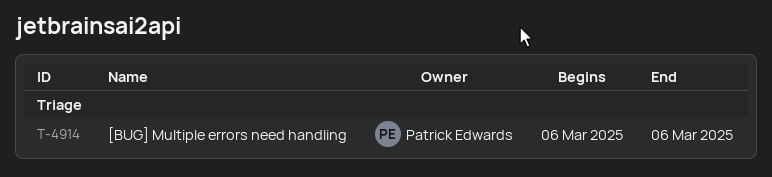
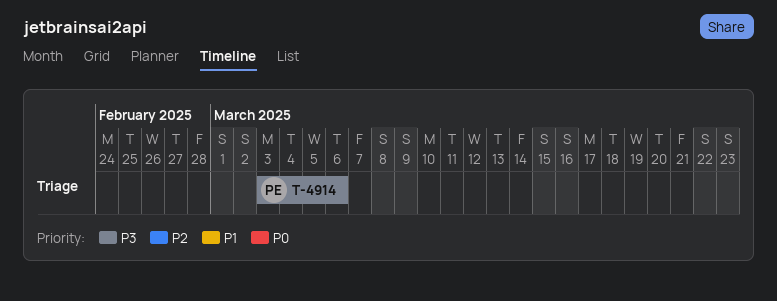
T-4914, start: Mar 6 -> Mar 3

